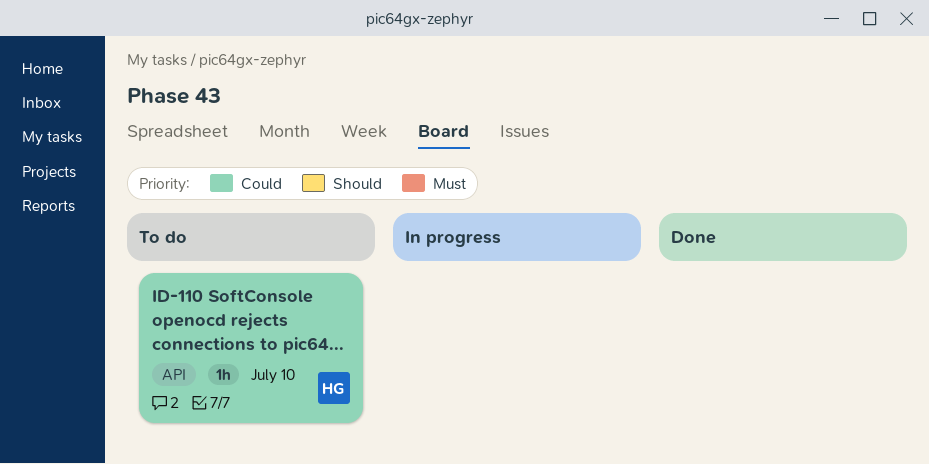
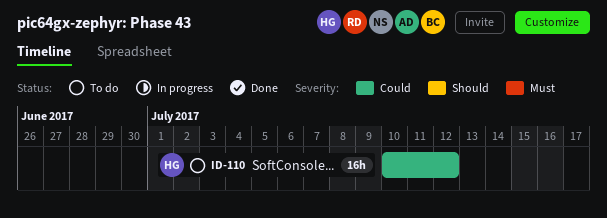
ID-110, estimate: 1h -> 16h
ID-110, due: Jul 10 -> Jul 12

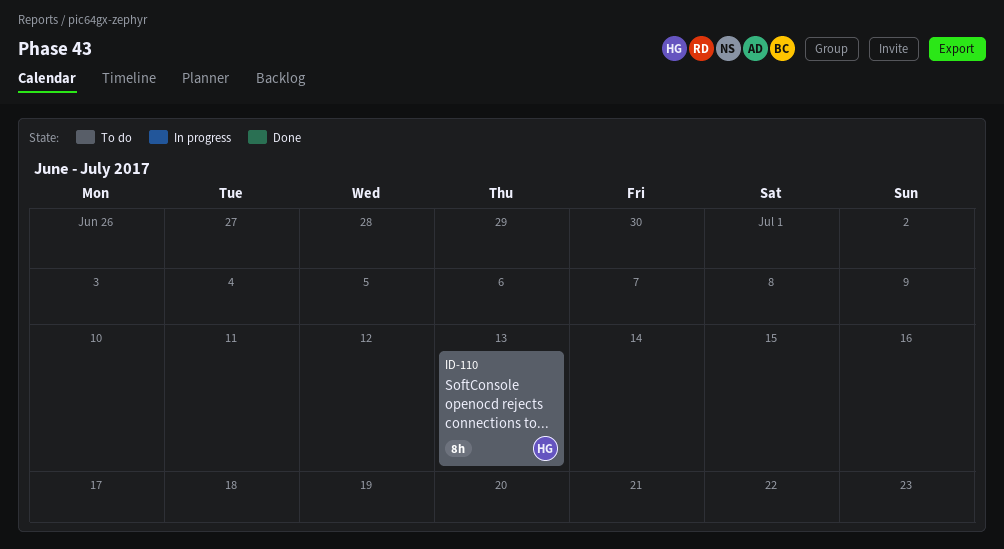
ID-110, estimate: 16h -> 8h
ID-110, due: Jul 12 -> Jul 13

